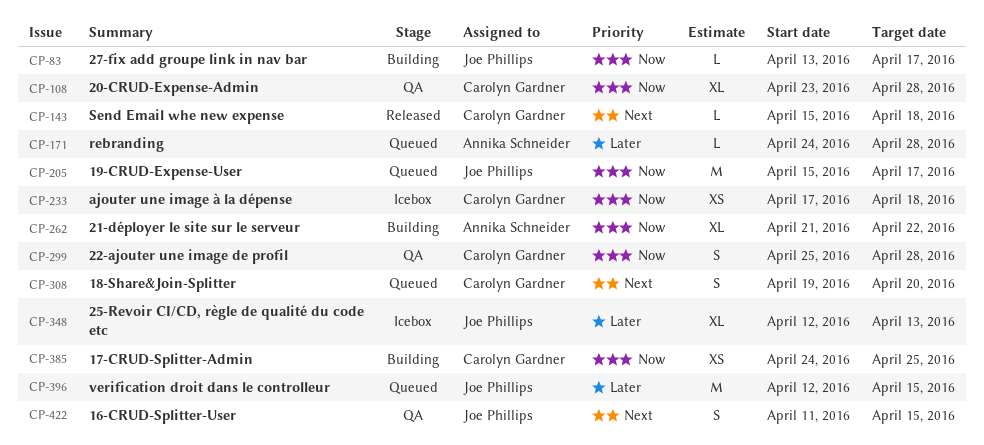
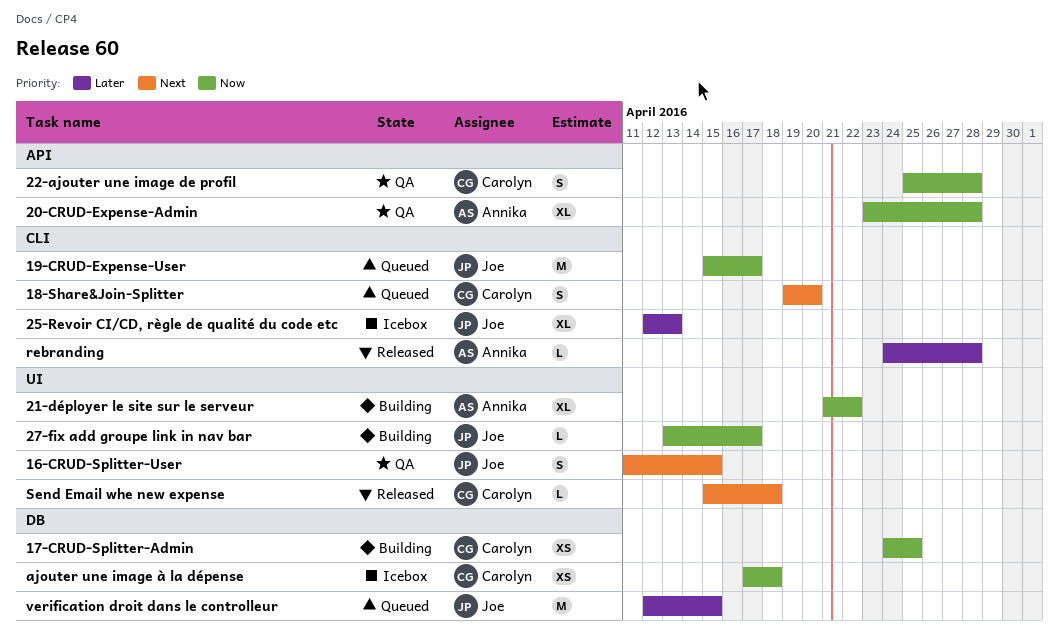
20-CRUD-Expense-Admin, owner: Carolyn Gardner -> Annika Schneider
rebranding, status: Queued -> Released

